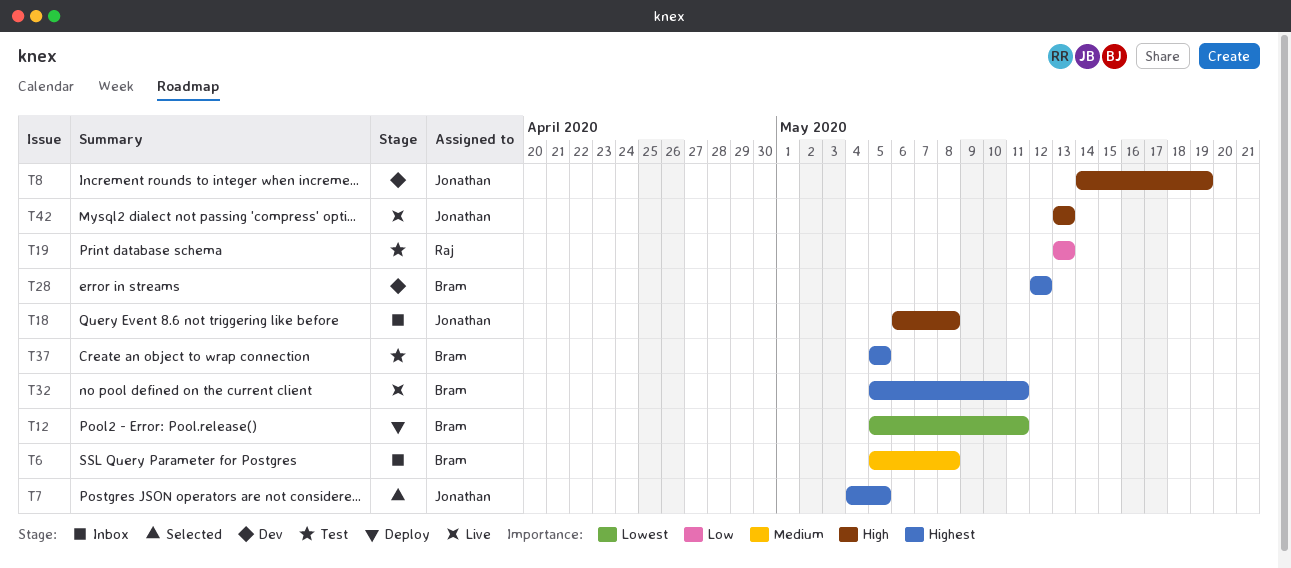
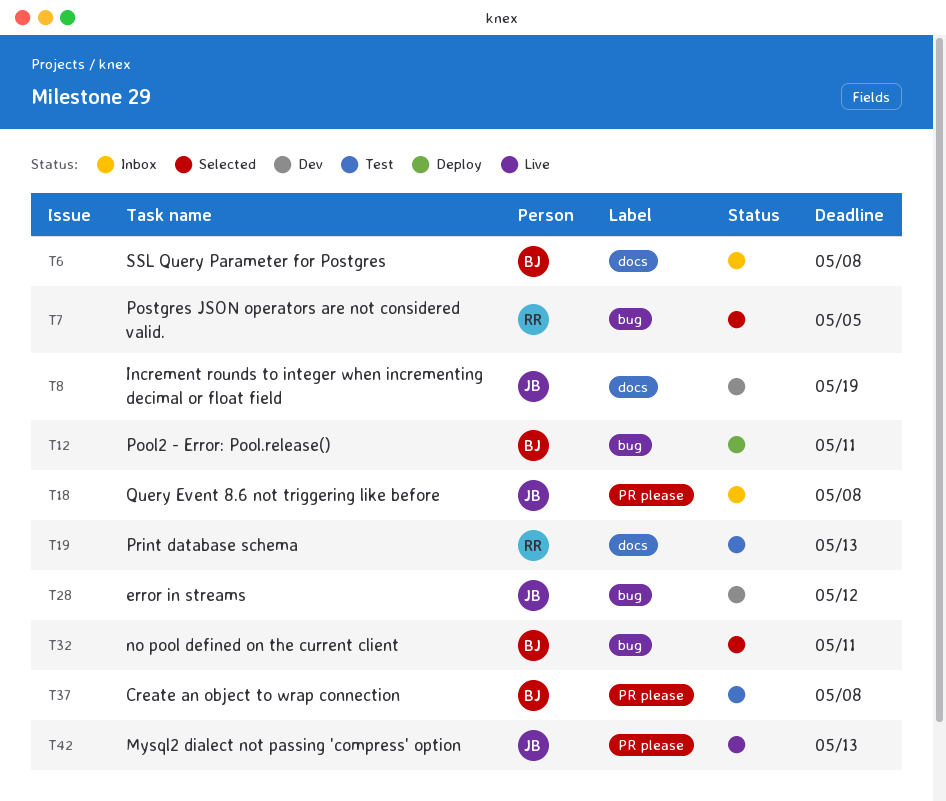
T7, owner: Jonathan -> Raj
T28, owner: Bram -> Jonathan
T32, status: Live -> Selected
T37, due: May 5 -> May 8

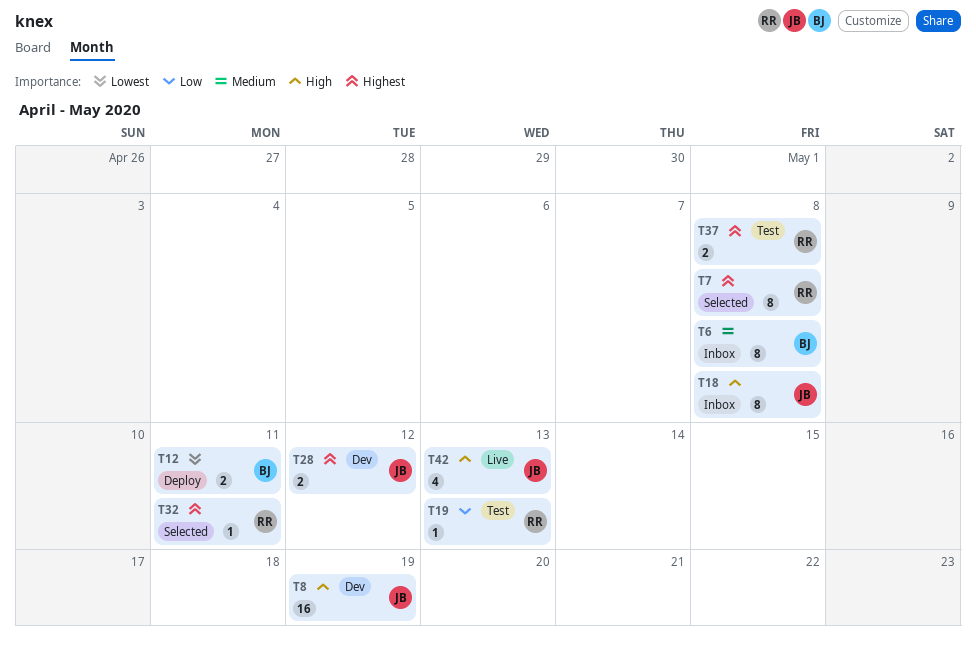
T7, due: May 5 -> May 8
T32, owner: BJ -> RR
T37, owner: BJ -> RR

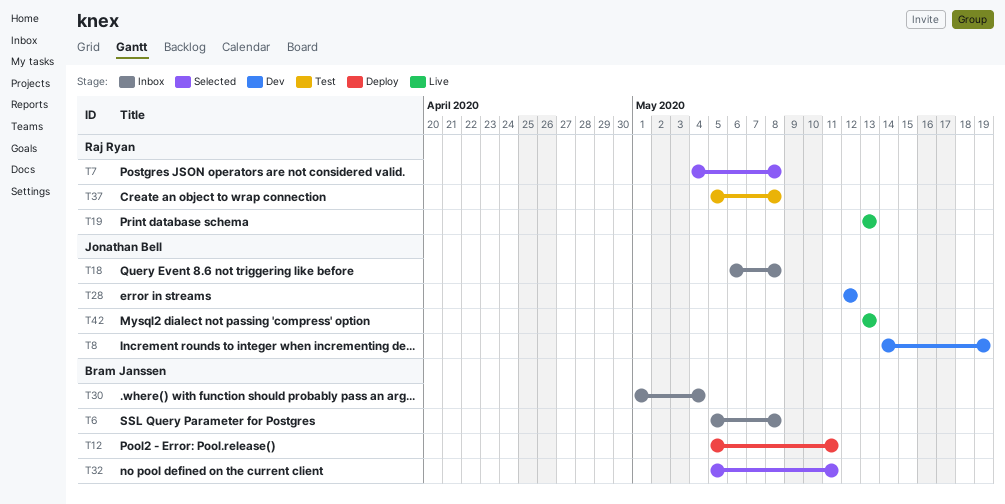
T19, status: Test -> Live
T30: none -> present
T32, owner: Raj Ryan -> Bram Janssen

